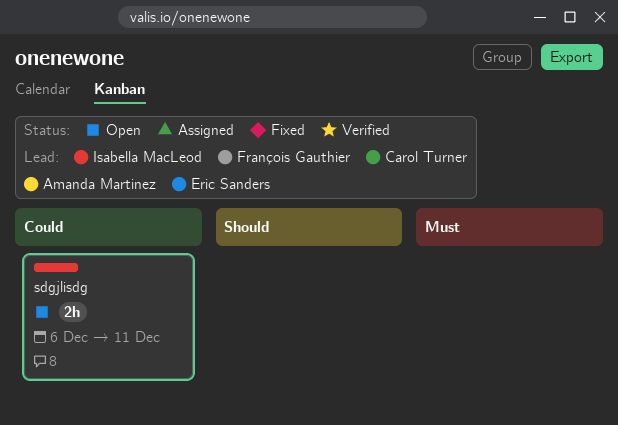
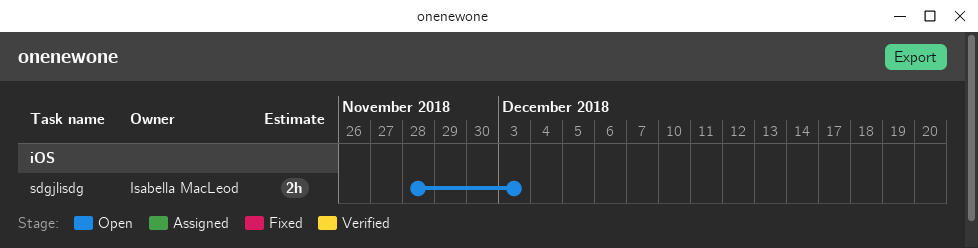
sdgjlisdg, start: Dec 6 -> Nov 28
sdgjlisdg, due: Dec 11 -> Dec 3

